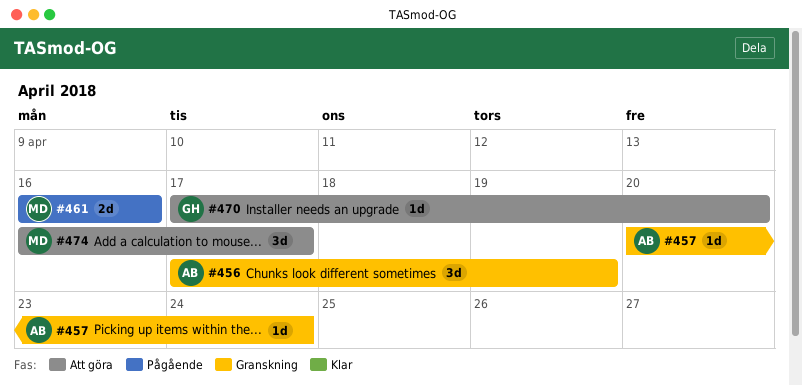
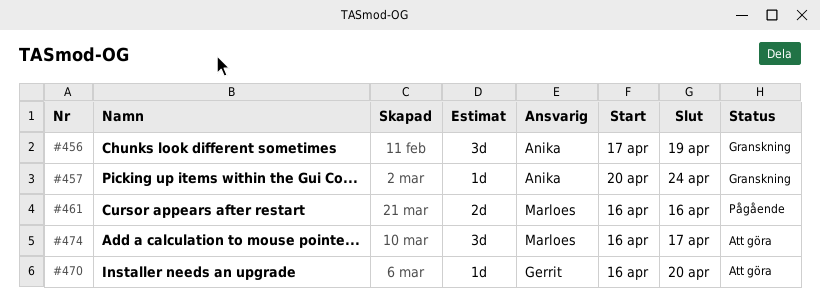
#470, start: Apr 17 -> Apr 16

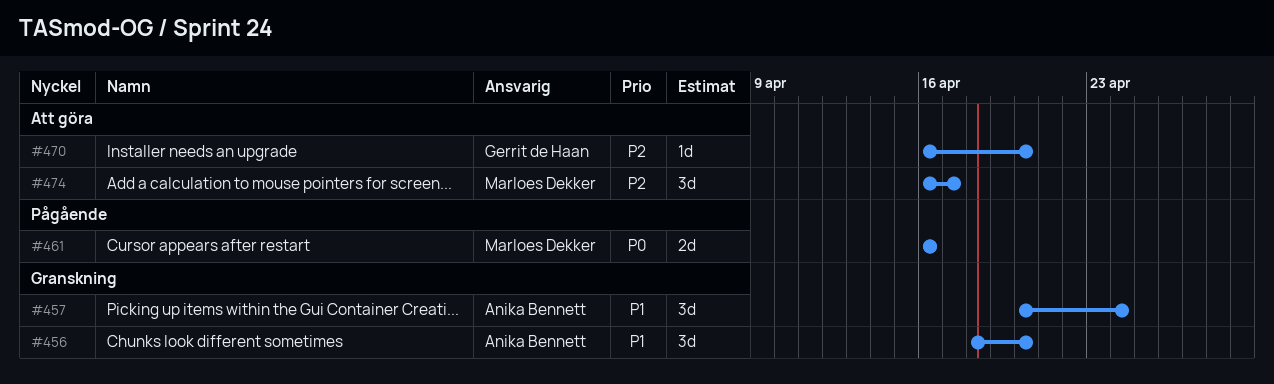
#456, start: Apr 17 -> Apr 18
#456, due: Apr 19 -> Apr 20
#457, estimate: 1d -> 3d

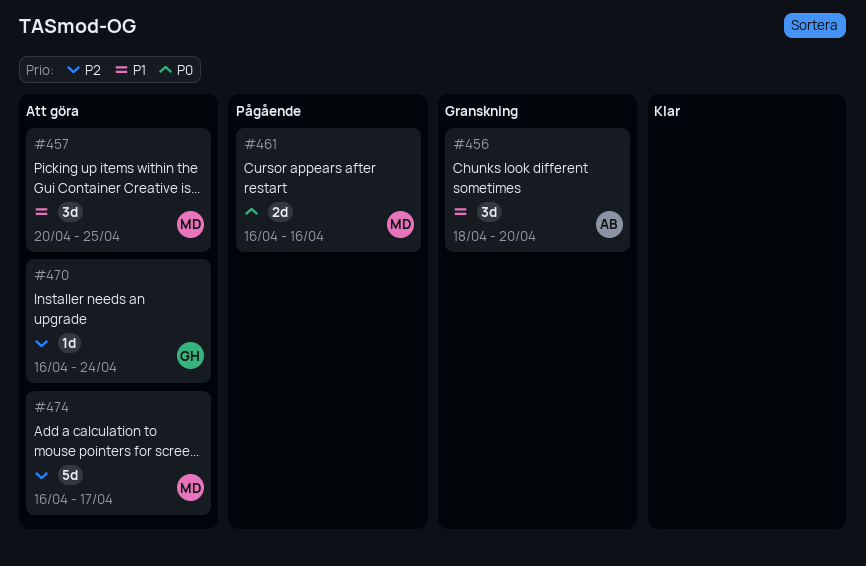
#457, status: Granskning -> Att göra
#457, owner: Anika Bennett -> Marloes Dekker
#457, due: Apr 24 -> Apr 25
#470, due: Apr 20 -> Apr 24
#474, estimate: 3d -> 5d

